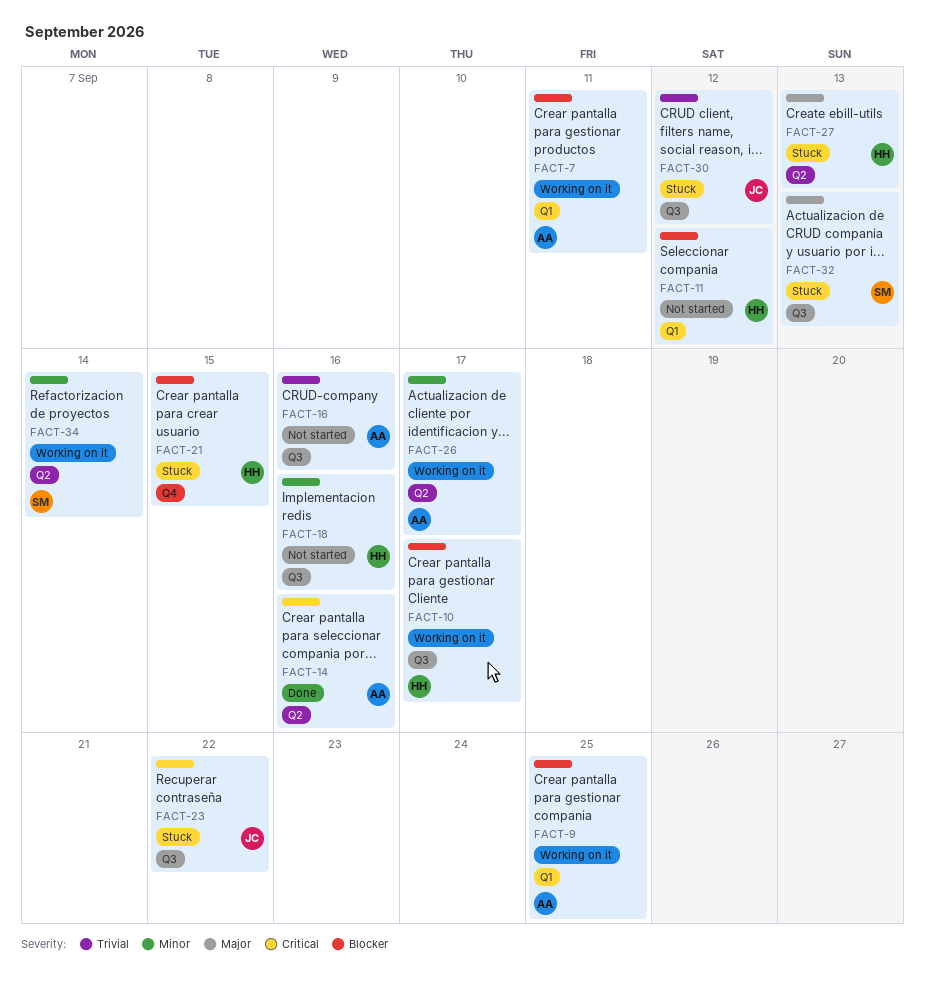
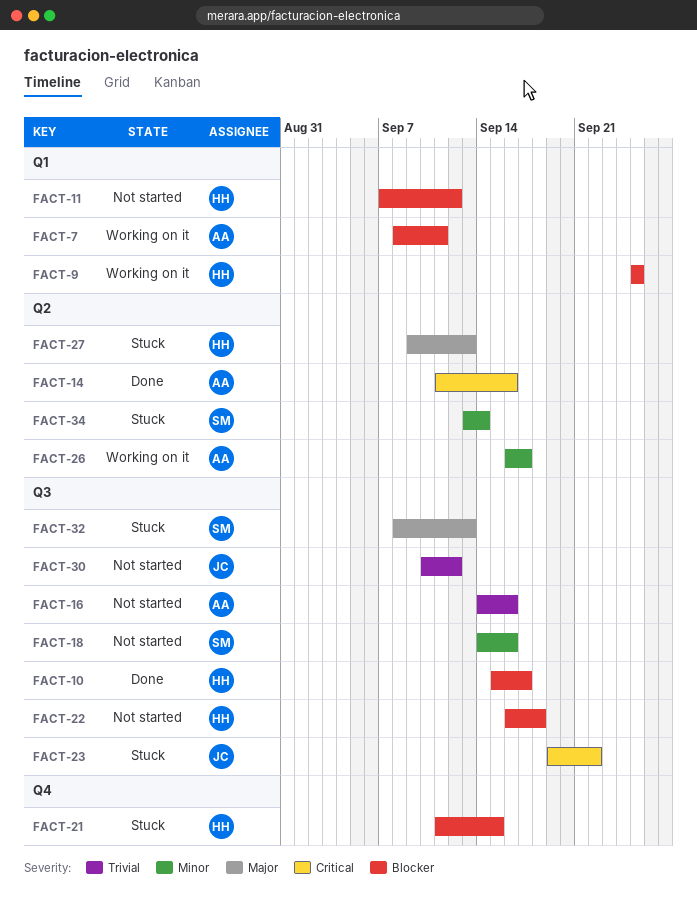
FACT-9, owner: AA -> HH
FACT-10, status: Working on it -> Done
FACT-18, owner: HH -> SM
FACT-22: none -> present
FACT-30, status: Stuck -> Not started
FACT-34, status: Working on it -> Stuck

